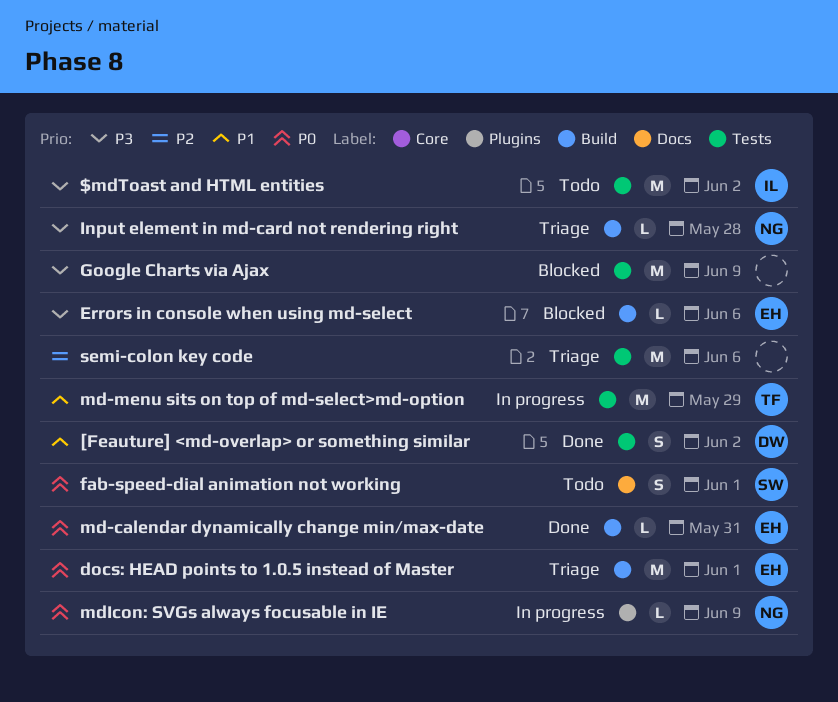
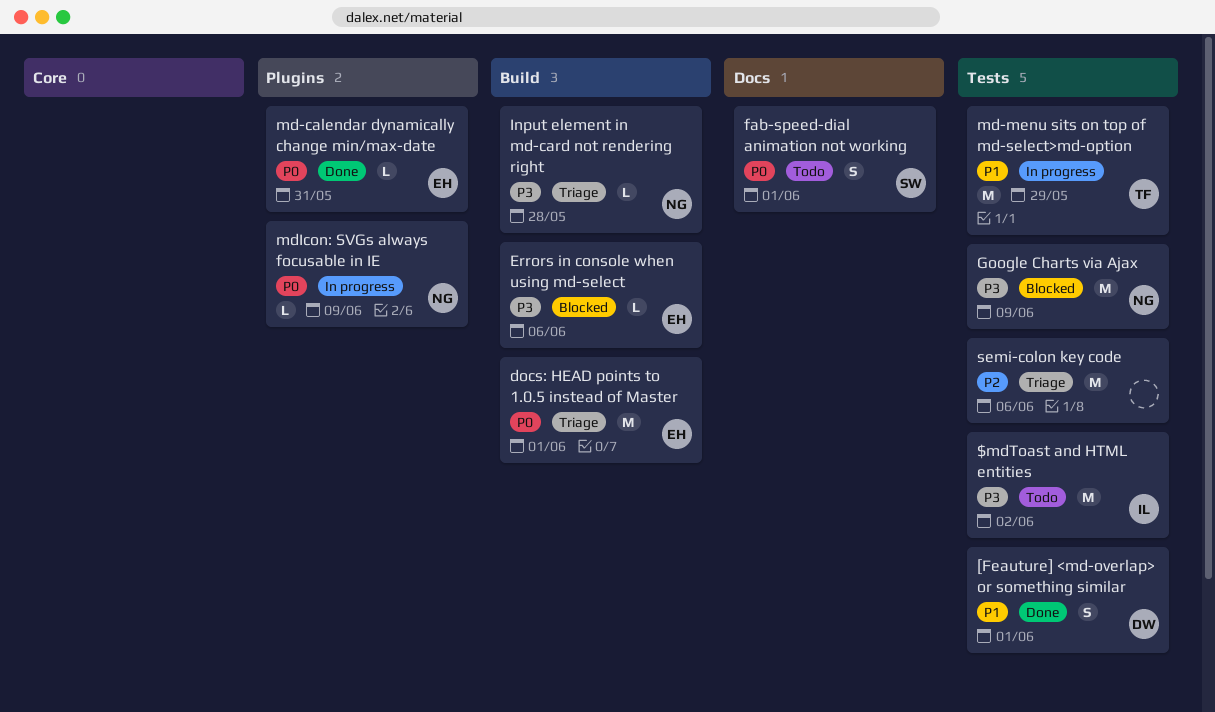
[Feauture] <md-overlap> or something similar, due: Jun 2 -> Jun 1
Google Charts via Ajax, owner: none -> NG
md-calendar dynamically change min/max-date, label: Build -> Plugins

